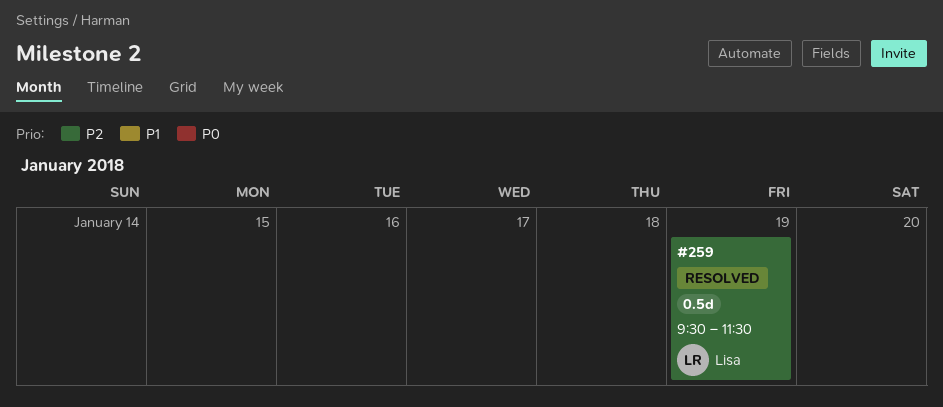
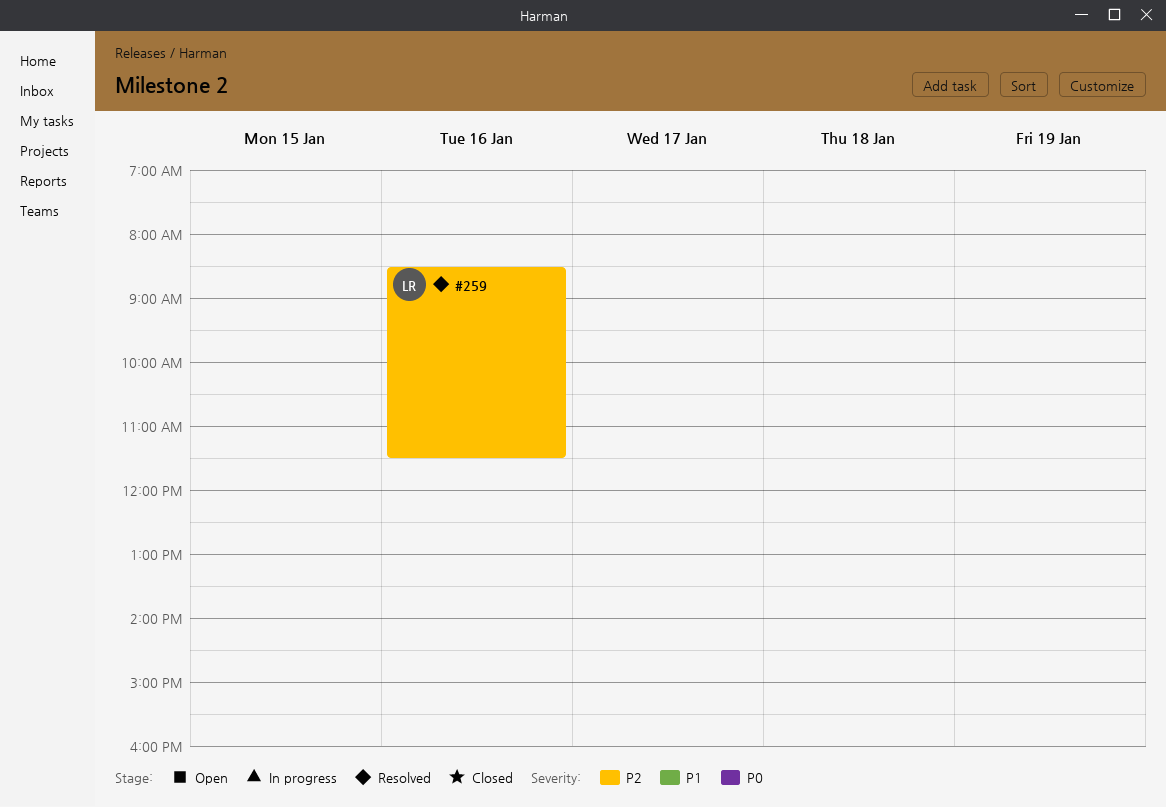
#259, day: Jan 19 -> Jan 16
#259, begins: 09:30 -> 08:30

